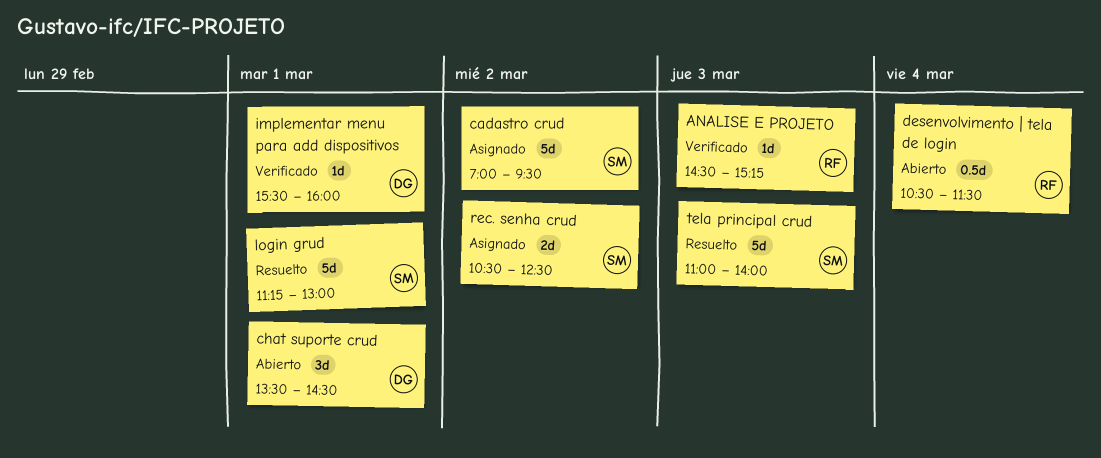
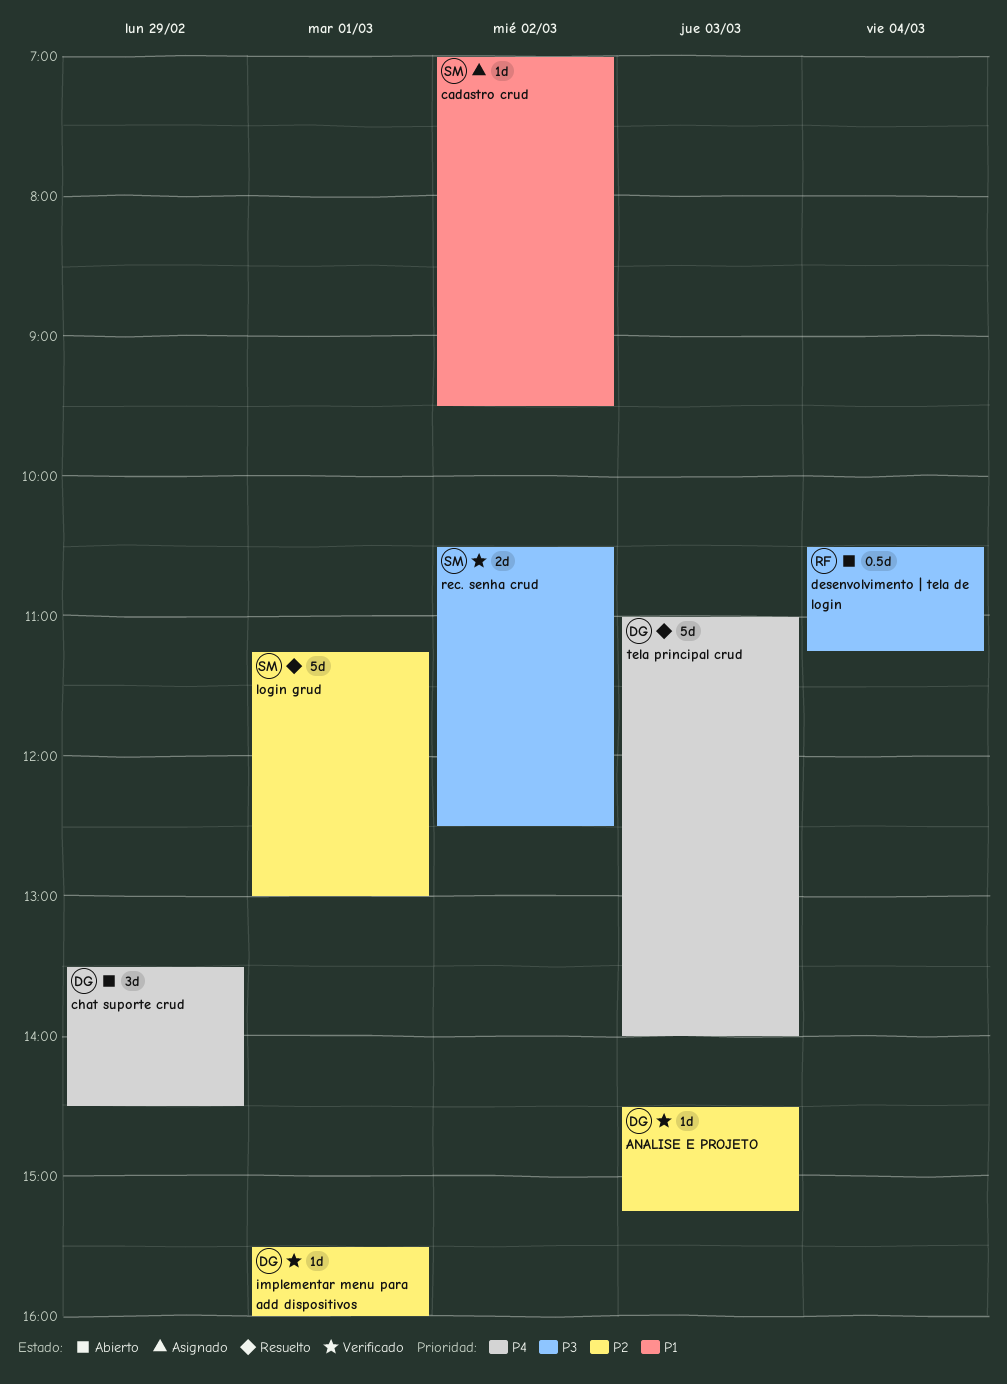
ANALISE E PROJETO, owner: RF -> DG
cadastro crud, estimate: 5d -> 1d
chat suporte crud, day: Mar 1 -> Feb 29
desenvolvimento | tela de login, ends: 11:30 -> 11:15
rec. senha crud, status: Asignado -> Verificado
tela principal crud, owner: SM -> DG

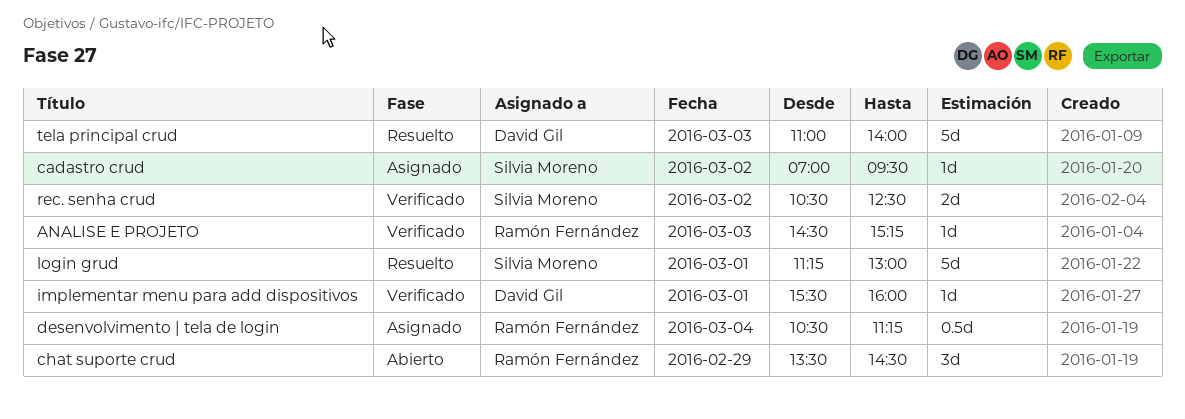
ANALISE E PROJETO, owner: David Gil -> Ramón Fernández
chat suporte crud, owner: David Gil -> Ramón Fernández
desenvolvimento | tela de login, status: Abierto -> Asignado

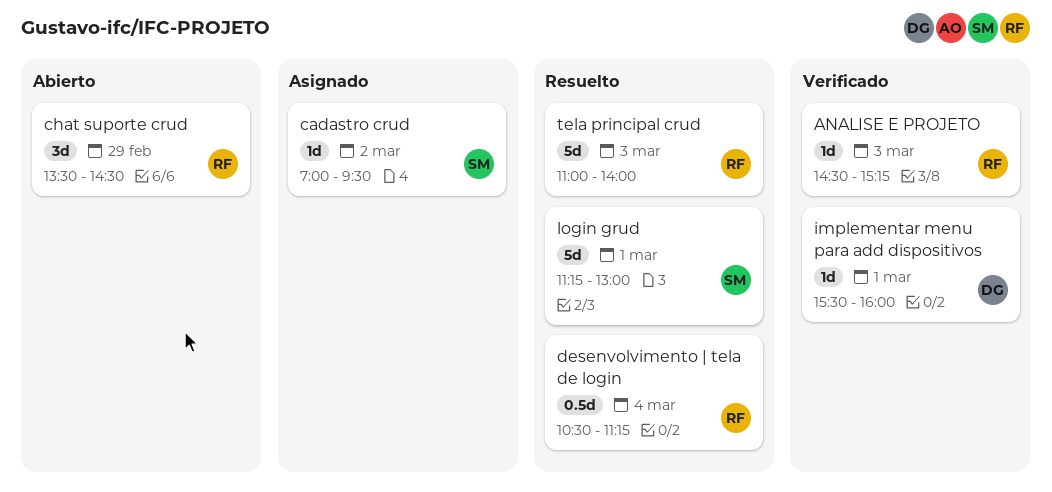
desenvolvimento | tela de login, status: Asignado -> Resuelto
rec. senha crud: present -> none
tela principal crud, owner: David Gil -> Ramón Fernández

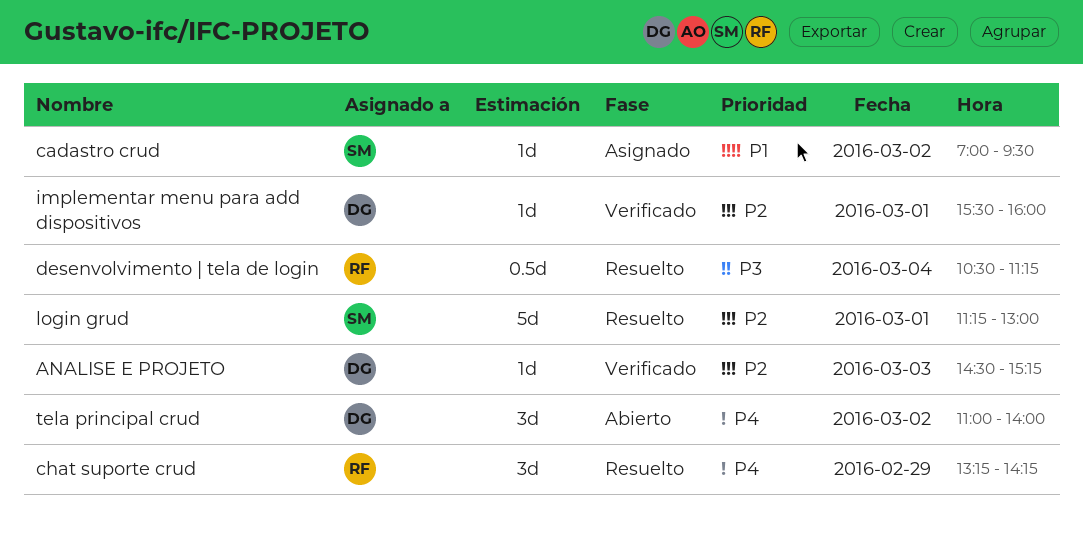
ANALISE E PROJETO, owner: RF -> DG
chat suporte crud, status: Abierto -> Resuelto
chat suporte crud, begins: 13:30 -> 13:15
chat suporte crud, ends: 14:30 -> 14:15
tela principal crud, status: Resuelto -> Abierto
tela principal crud, owner: RF -> DG
tela principal crud, estimate: 5d -> 3d
tela principal crud, day: Mar 3 -> Mar 2

